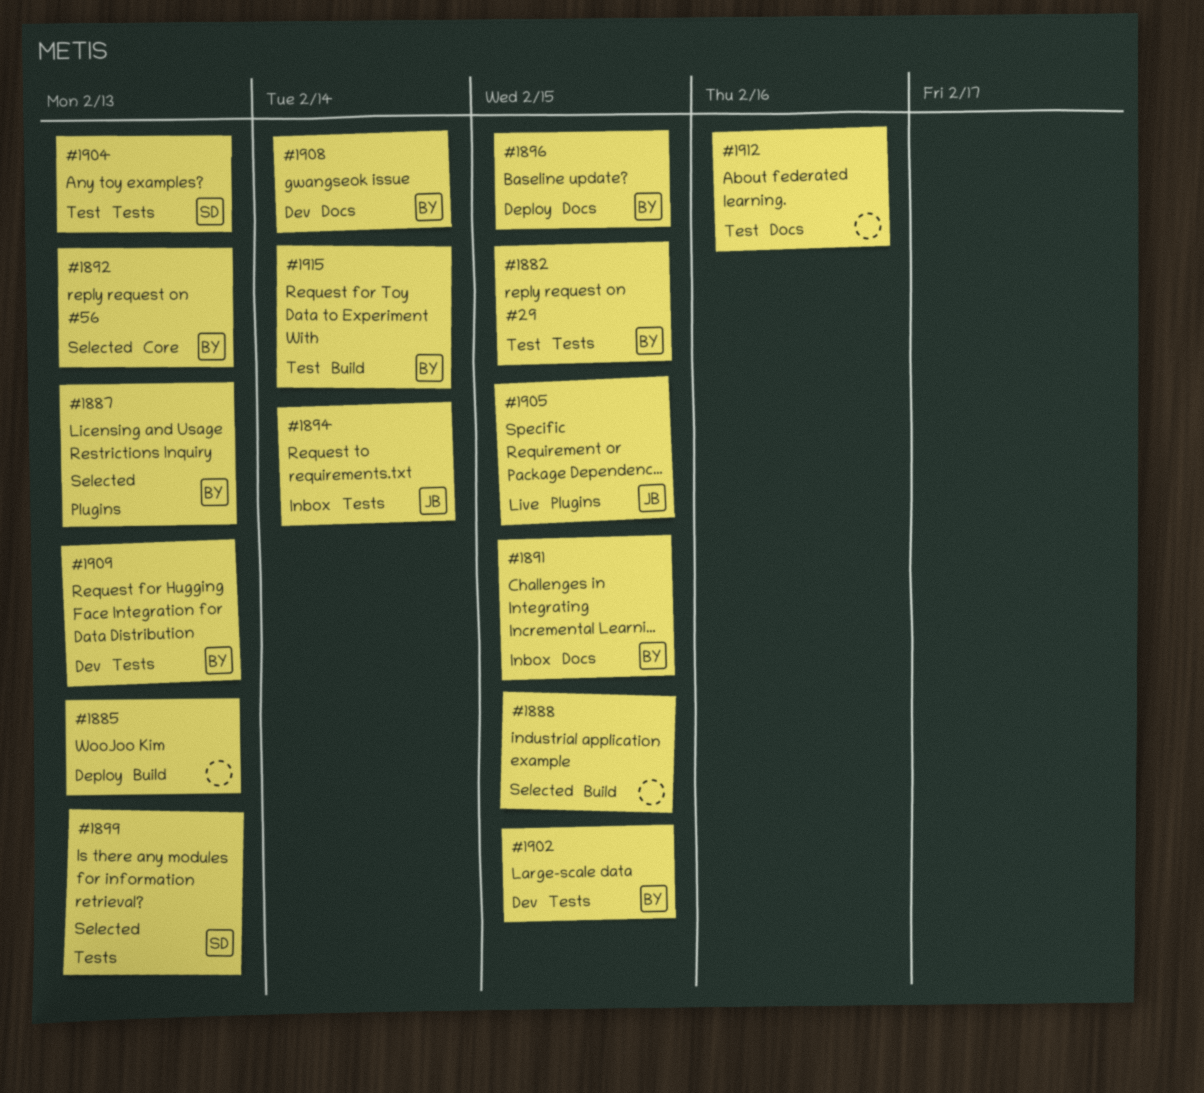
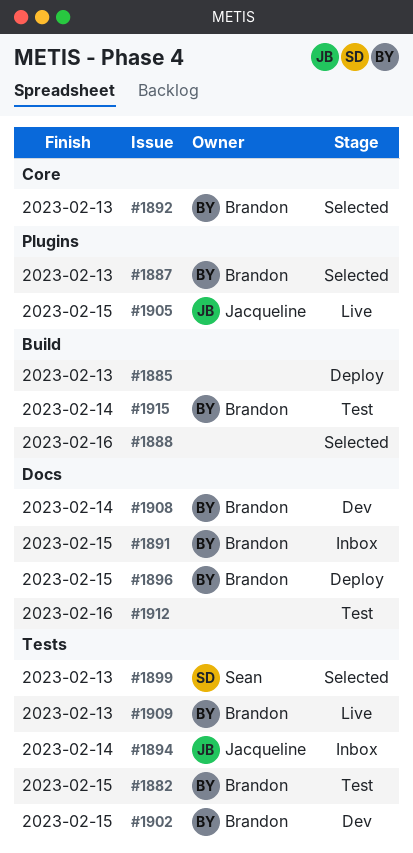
#1888, due: Feb 15 -> Feb 16
#1904: present -> none
#1909, status: Dev -> Live

